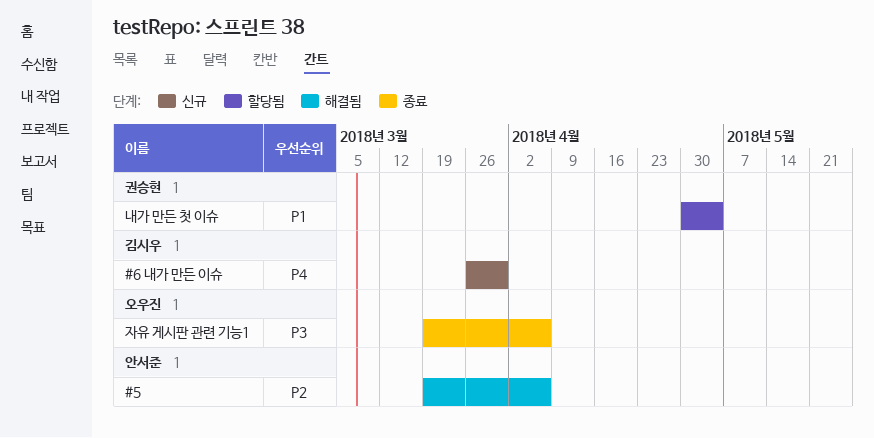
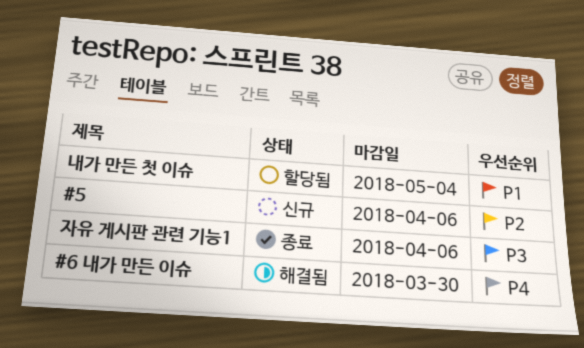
#5, status: 해결됨 -> 신규
#6 내가 만든 이슈, status: 신규 -> 해결됨

